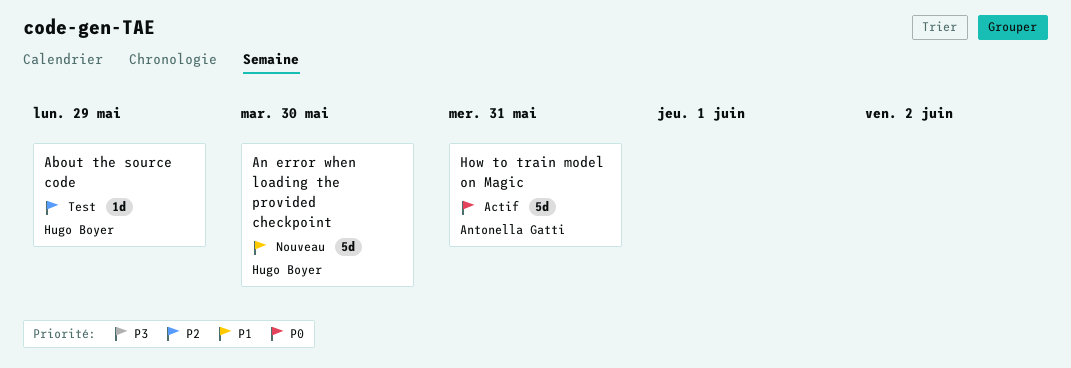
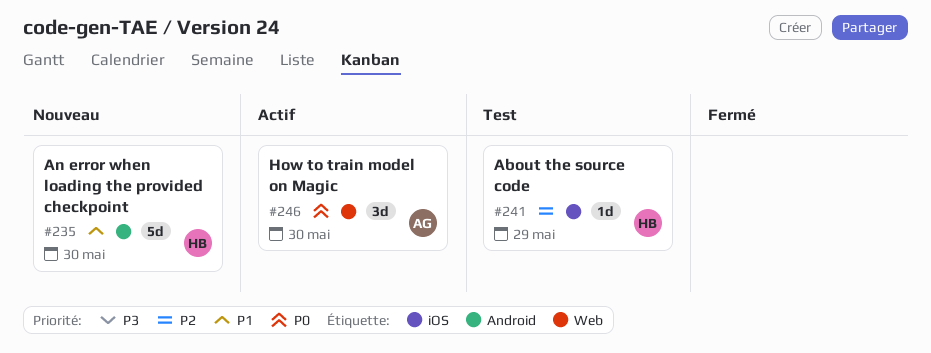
How to train model on Magic, estimate: 5d -> 3d
How to train model on Magic, due: May 31 -> May 30

